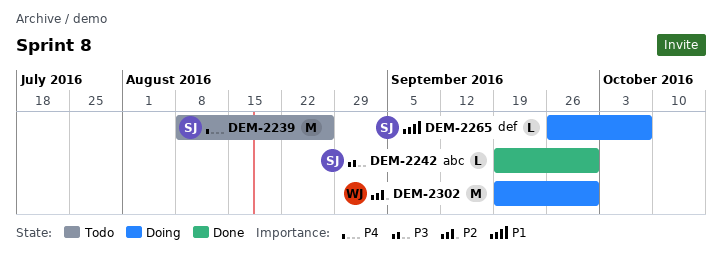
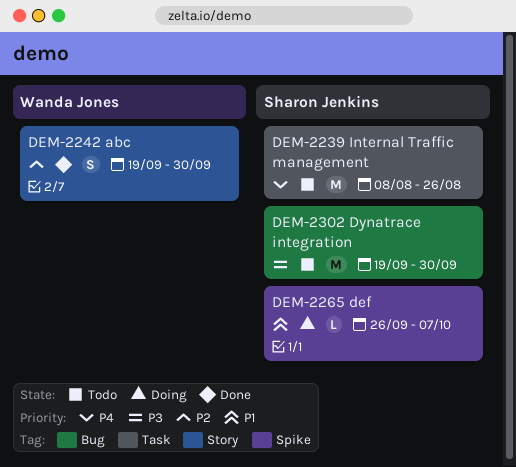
DEM-2242, owner: Sharon Jenkins -> Wanda Jones
DEM-2242, priority: P3 -> P2
DEM-2242, estimate: L -> S
DEM-2302, status: Doing -> Todo
DEM-2302, owner: Wanda Jones -> Sharon Jenkins
DEM-2302, priority: P2 -> P3

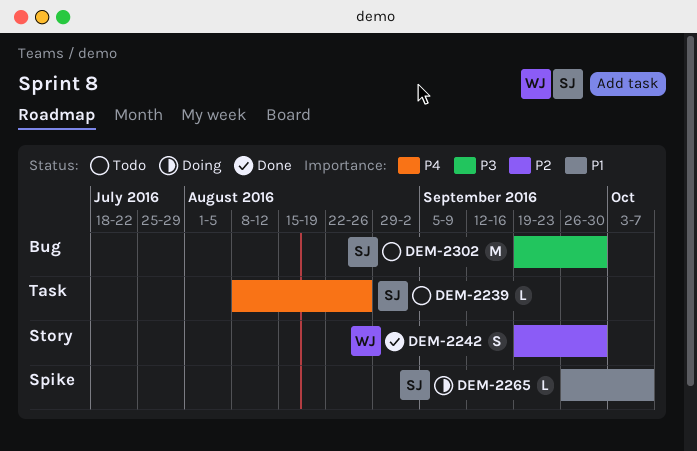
DEM-2239, estimate: M -> L

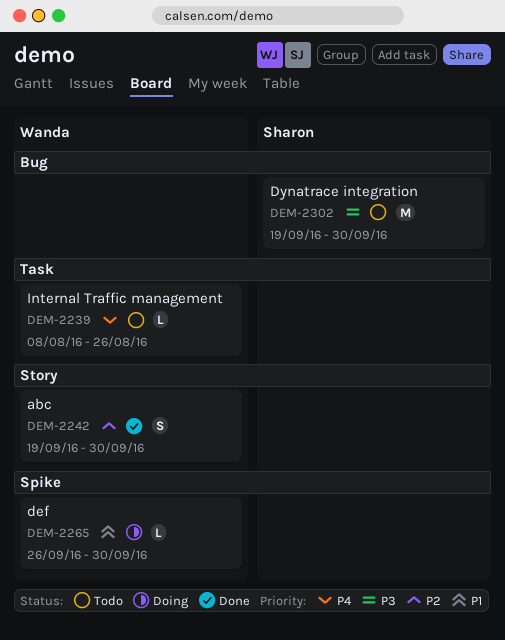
DEM-2239, owner: Sharon -> Wanda
DEM-2265, owner: Sharon -> Wanda
DEM-2265, due: Oct 7 -> Sep 30

